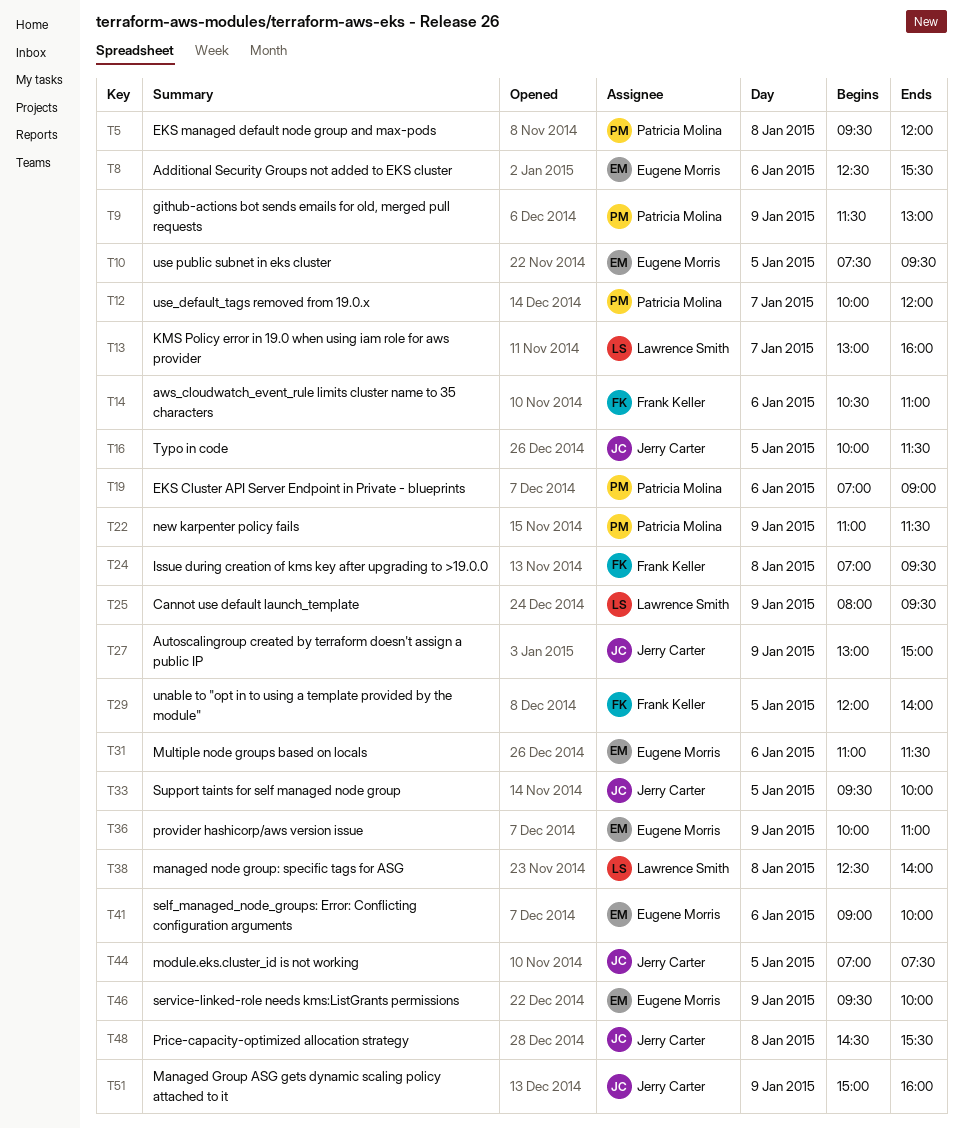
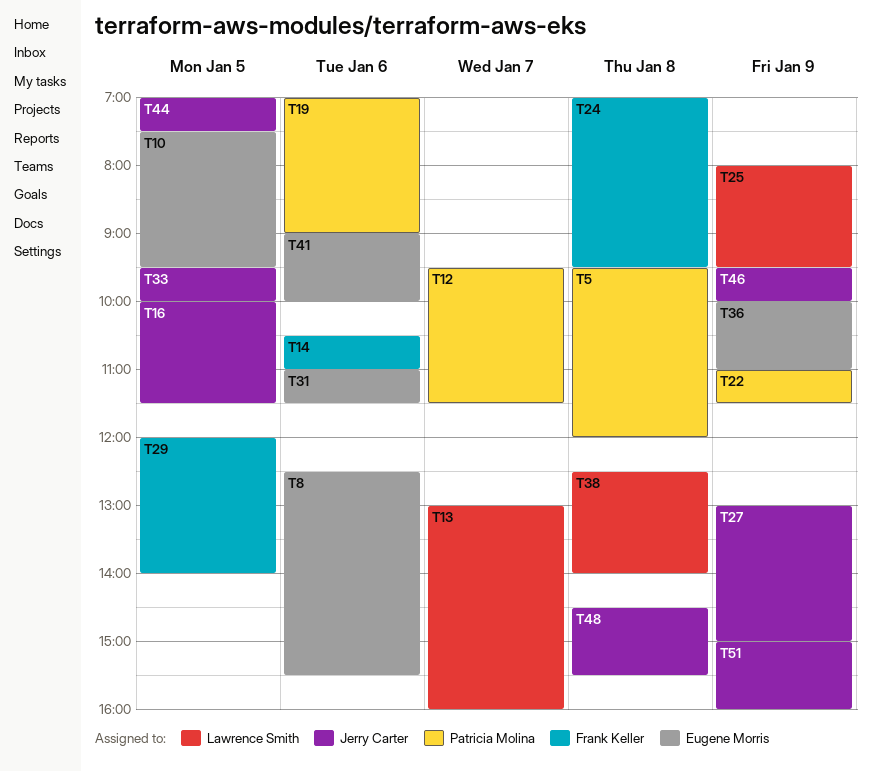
T9: present -> none
T12, begins: 10:00 -> 09:30
T12, ends: 12:00 -> 11:30
T46, owner: Eugene Morris -> Jerry Carter

